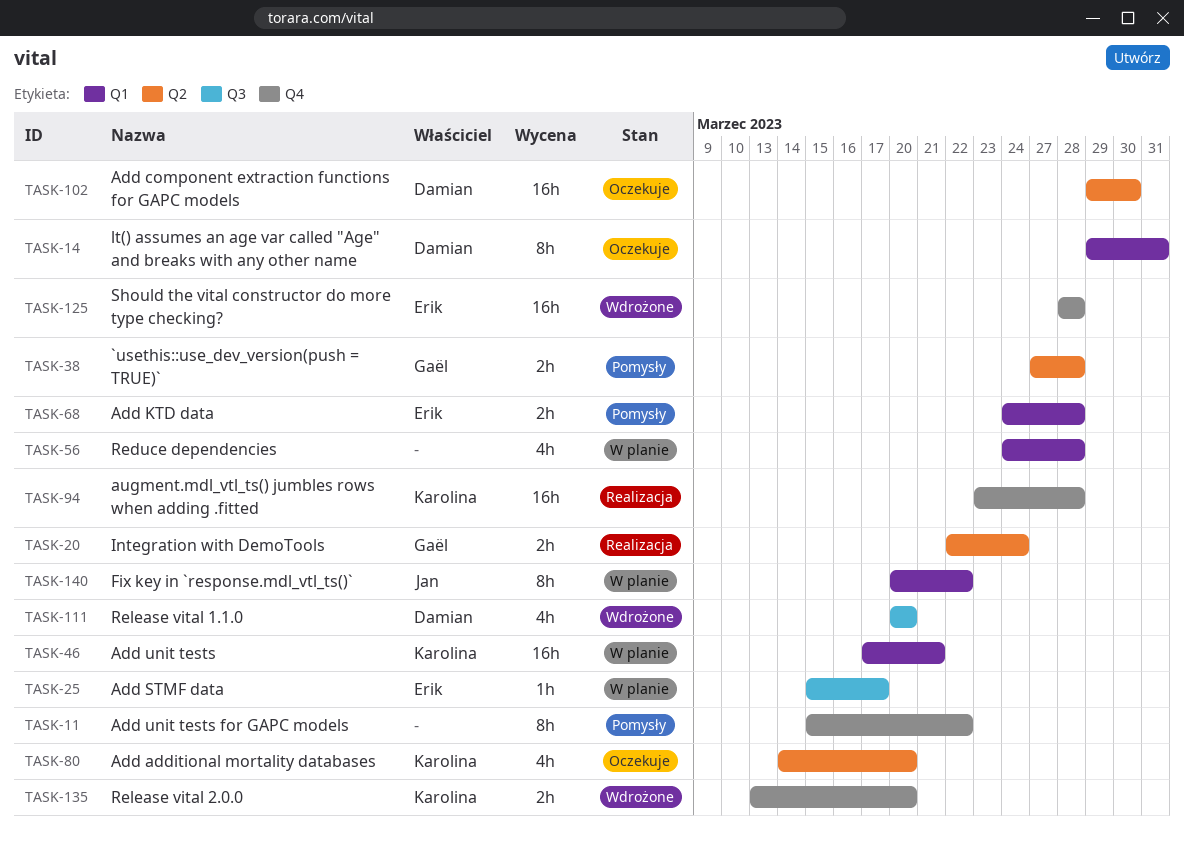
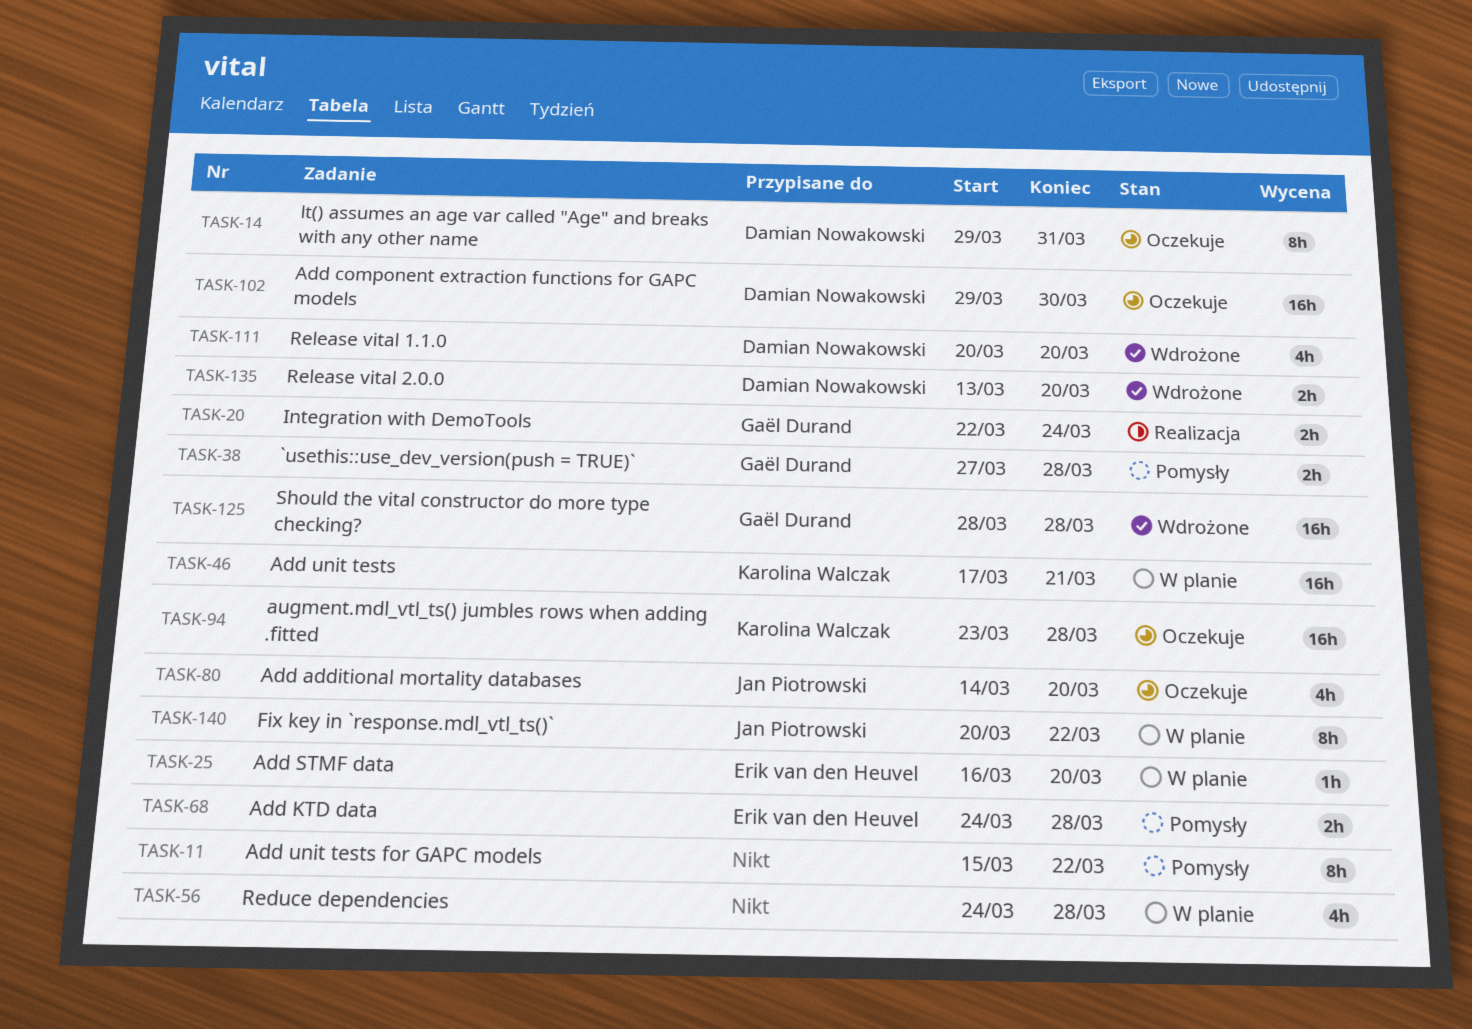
TASK-25, start: Mar 15 -> Mar 16
TASK-25, due: Mar 17 -> Mar 20
TASK-80, owner: Karolina Walczak -> Jan Piotrowski
TASK-94, status: Realizacja -> Oczekuje
TASK-125, owner: Erik van den Heuvel -> Gaël Durand
TASK-135, owner: Karolina Walczak -> Damian Nowakowski

